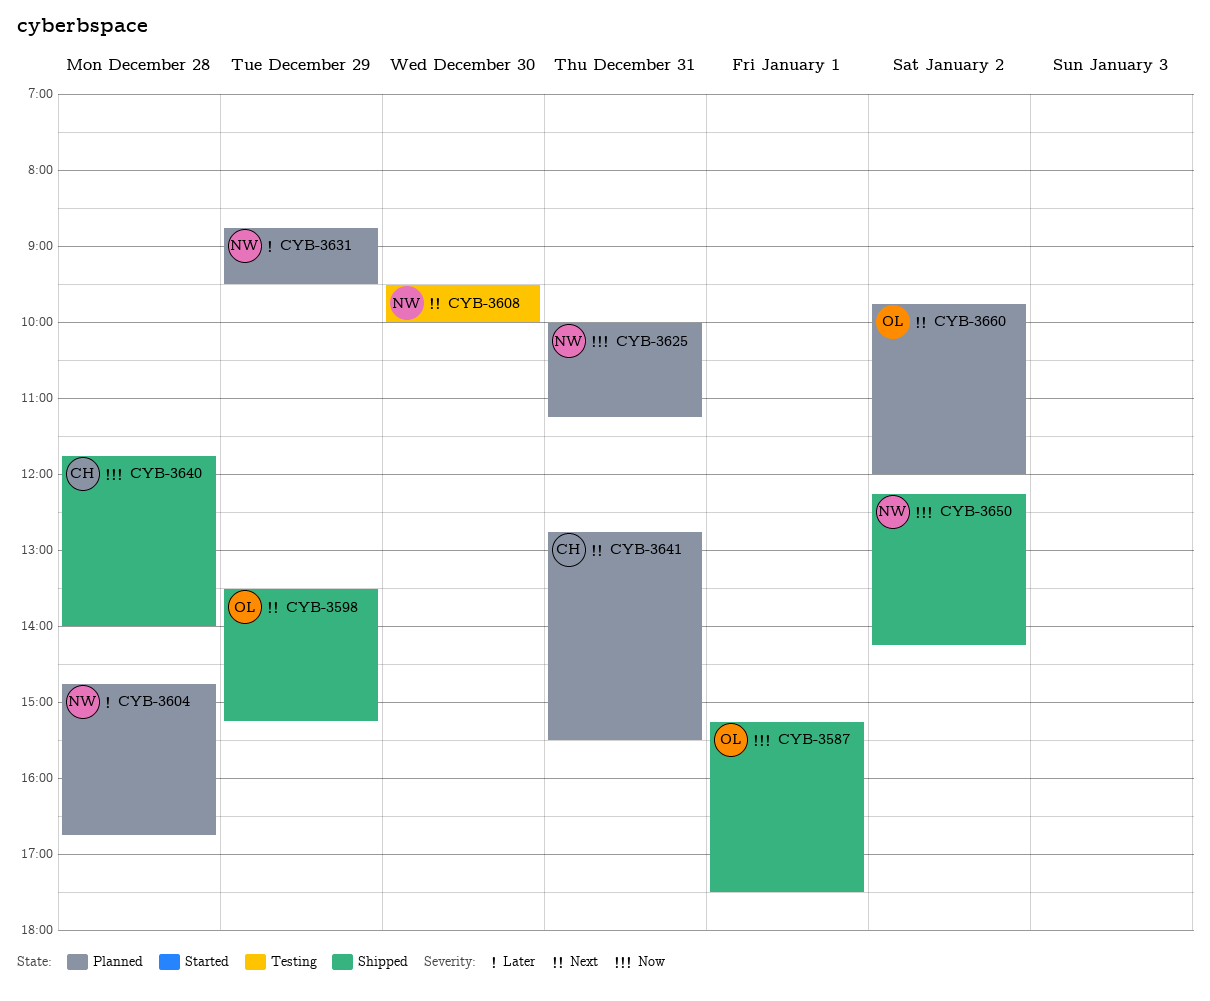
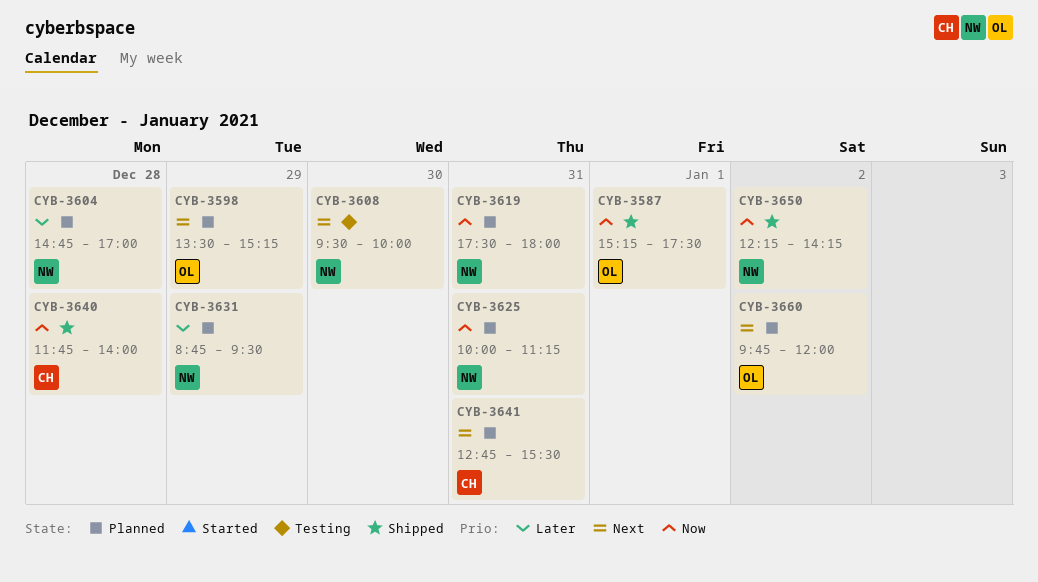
CYB-3598, status: Shipped -> Planned
CYB-3604, ends: 16:45 -> 17:00
CYB-3619: none -> present

